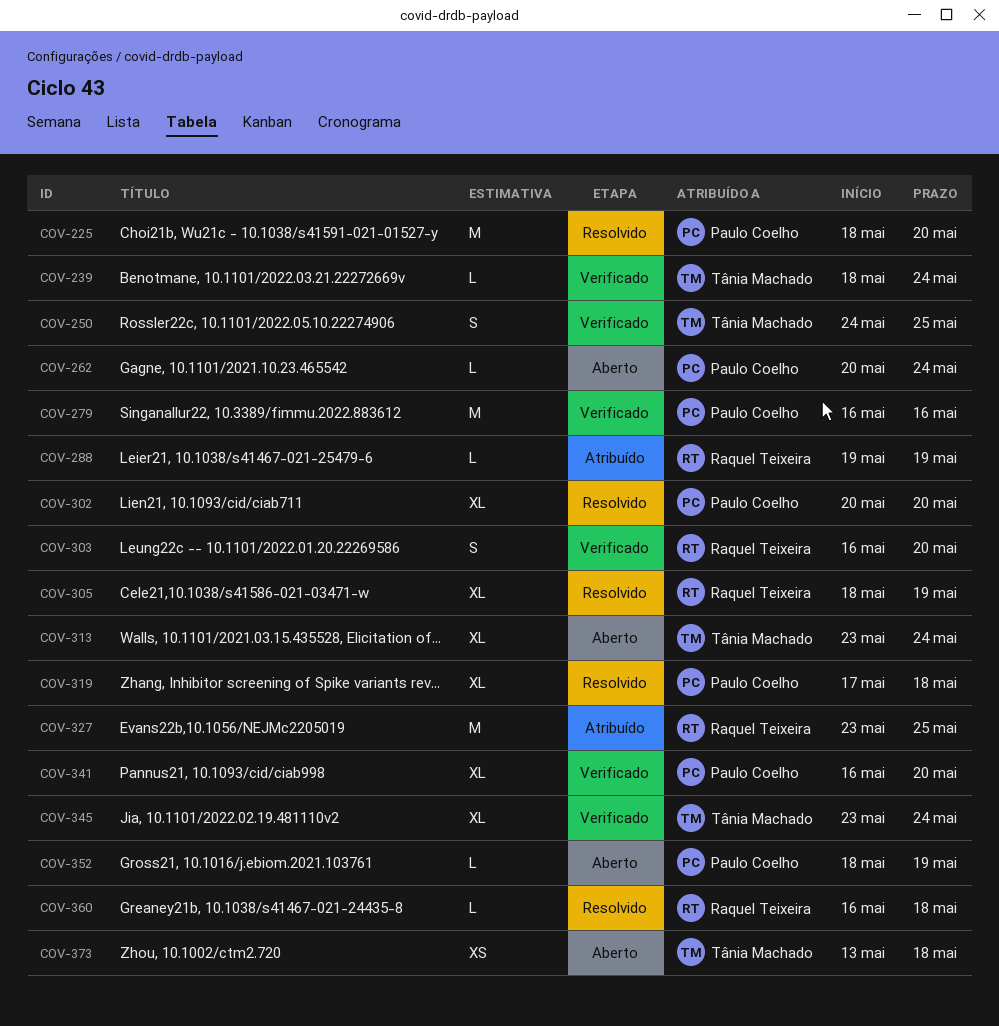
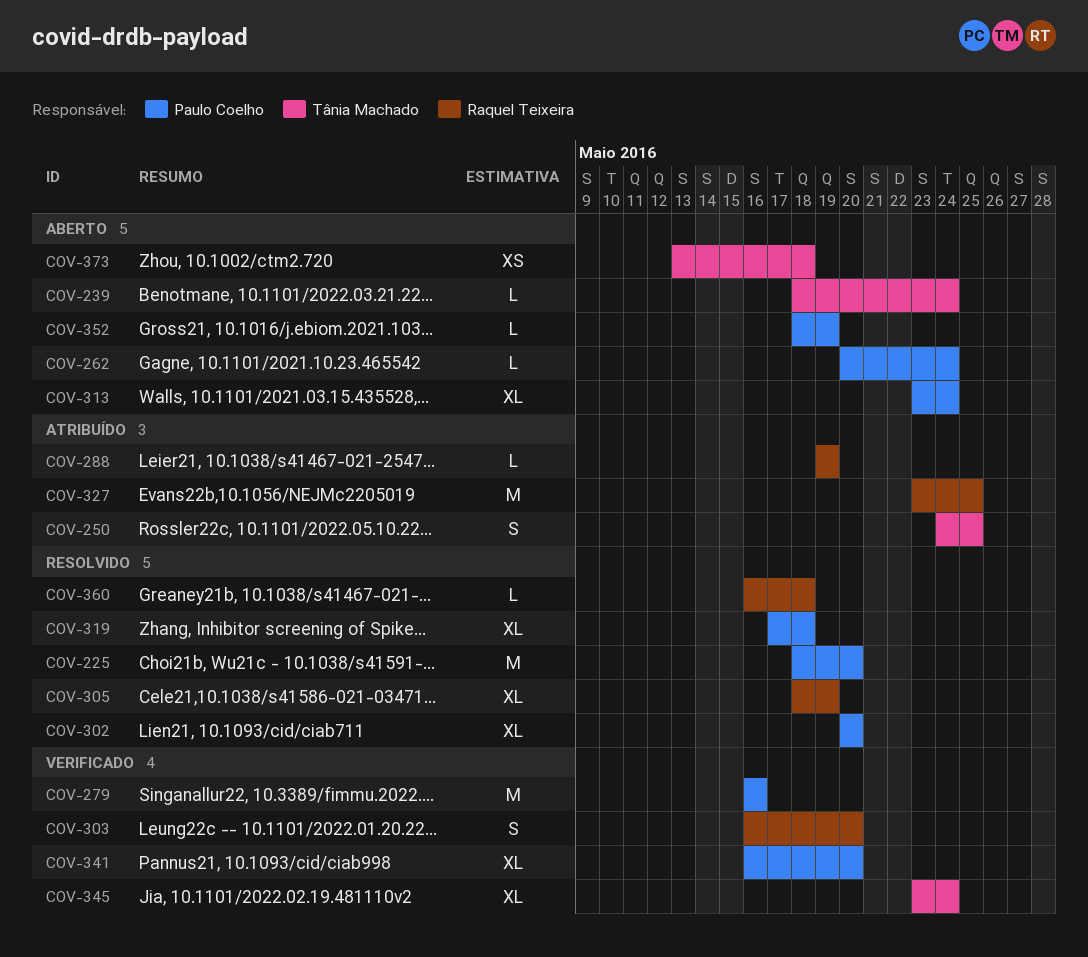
COV-239, status: Verificado -> Aberto
COV-250, status: Verificado -> Atribuído
COV-313, owner: Tânia Machado -> Paulo Coelho

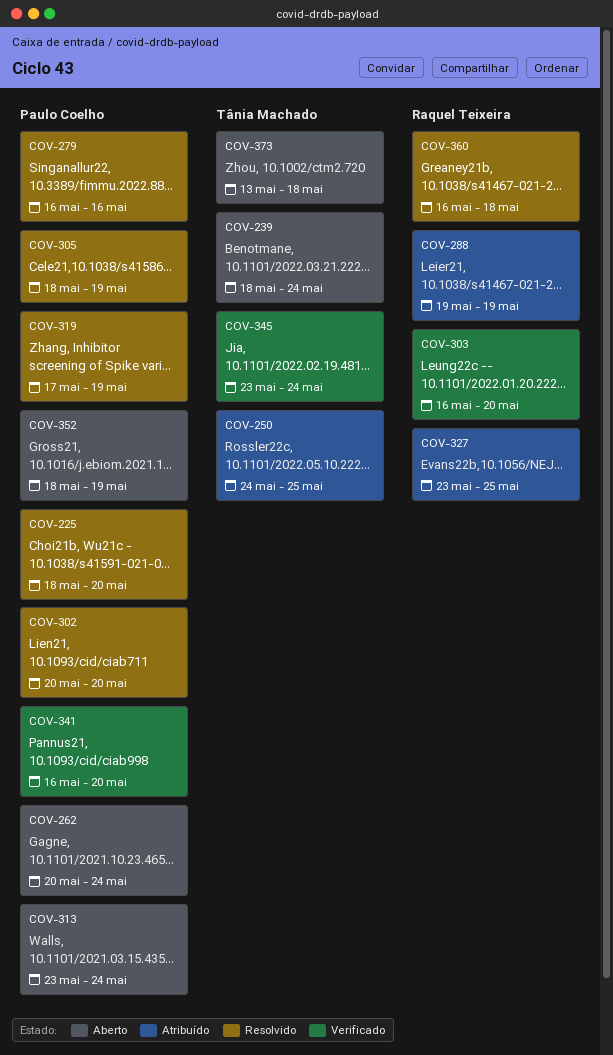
COV-279, status: Verificado -> Resolvido
COV-305, owner: Raquel Teixeira -> Paulo Coelho
COV-319, due: May 18 -> May 19

